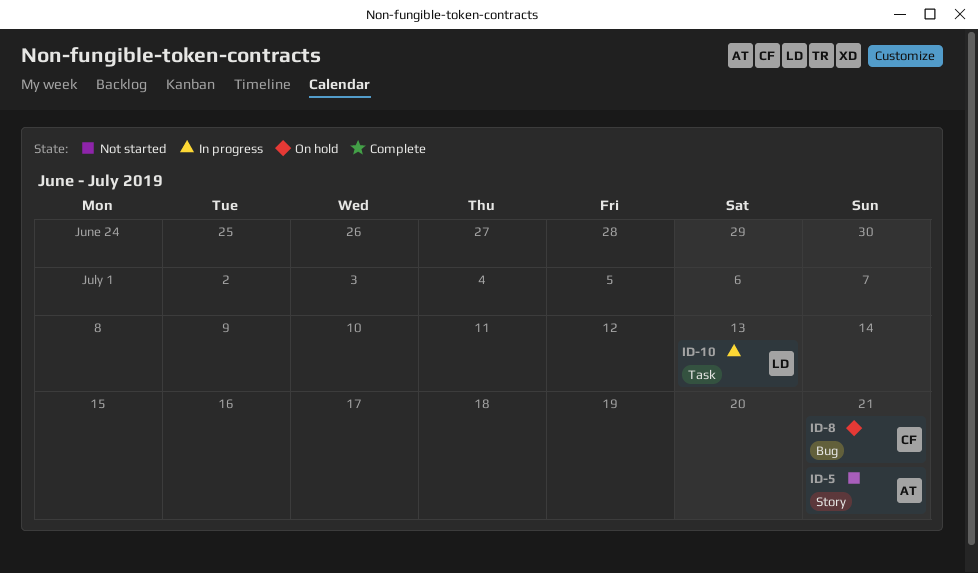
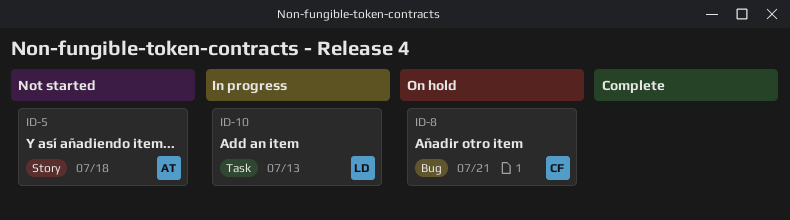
ID-5, due: Jul 21 -> Jul 18

